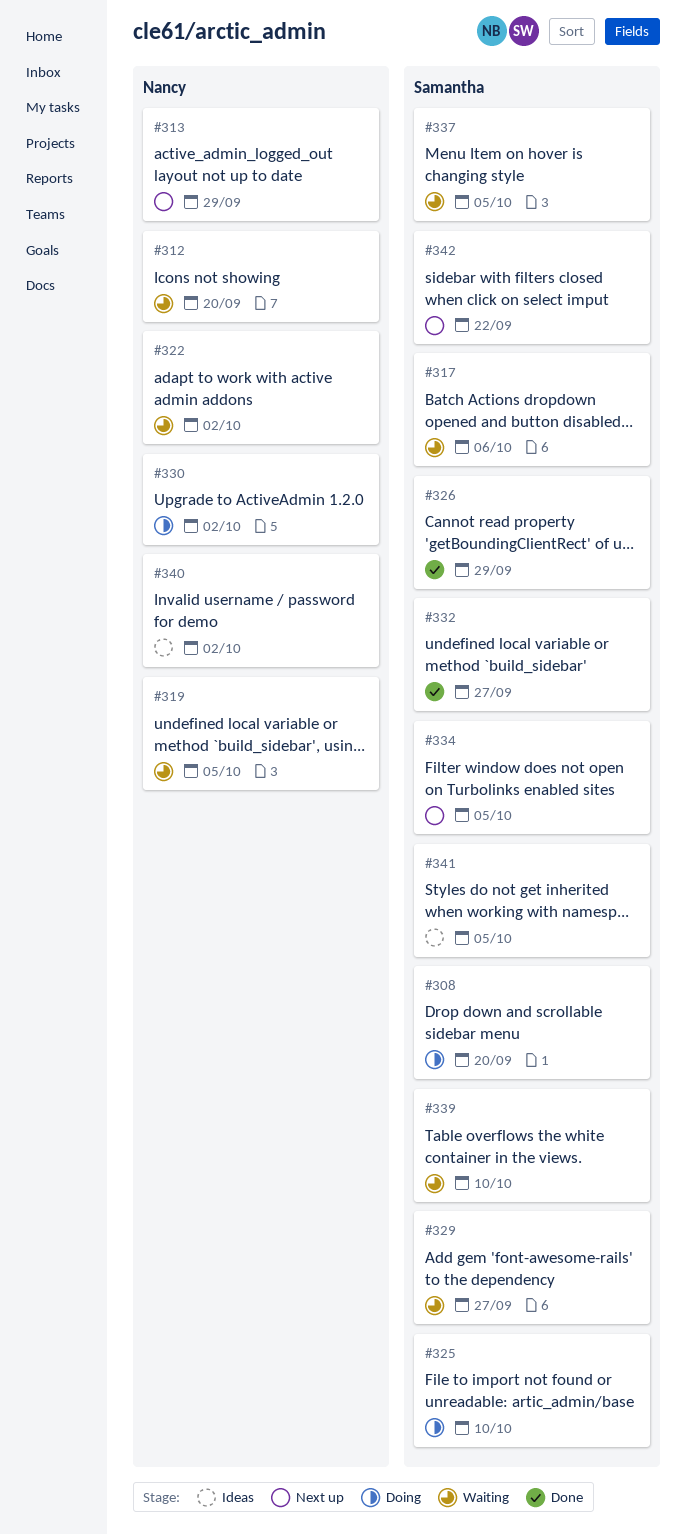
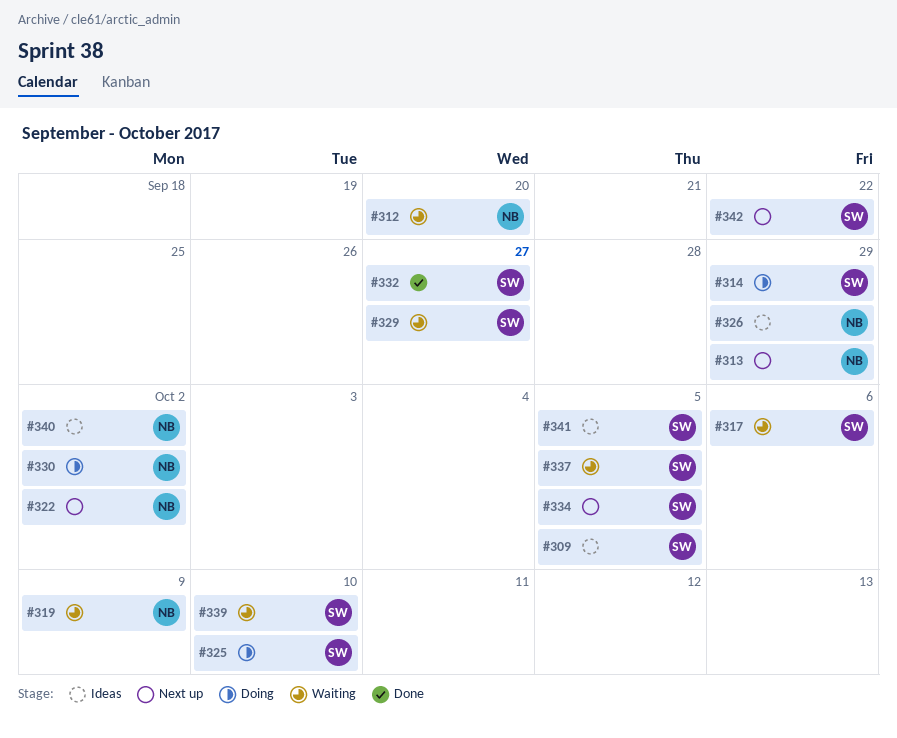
#308: present -> none
#309: none -> present
#314: none -> present
#319, due: Oct 5 -> Oct 9
#322, status: Waiting -> Next up
#326, status: Done -> Ideas
#326, owner: Samantha -> Nancy

